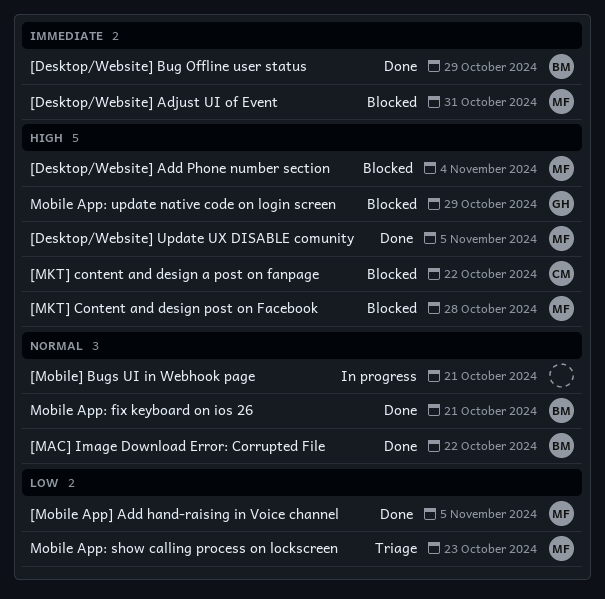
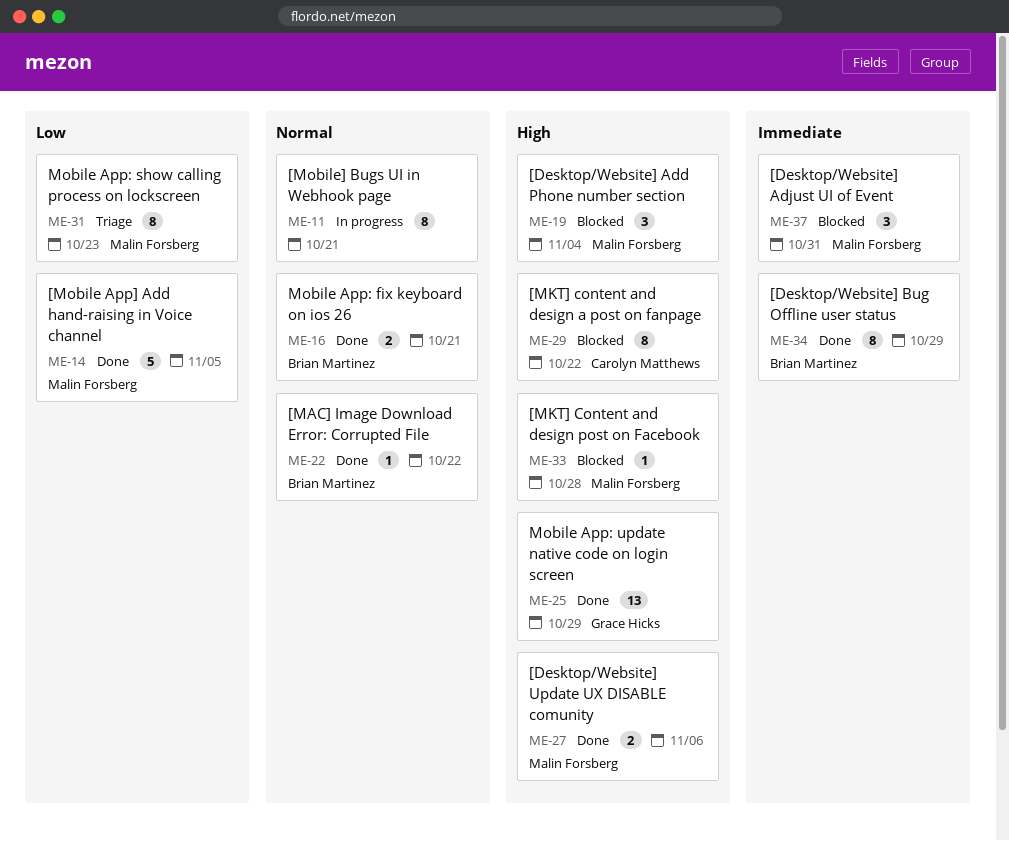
[Desktop/Website] Update UX DISABLE comunity, due: Nov 5 -> Nov 6
Mobile App: update native code on login screen, status: Blocked -> Done

